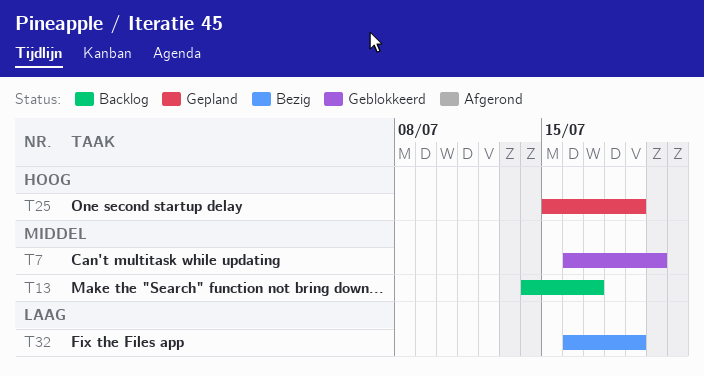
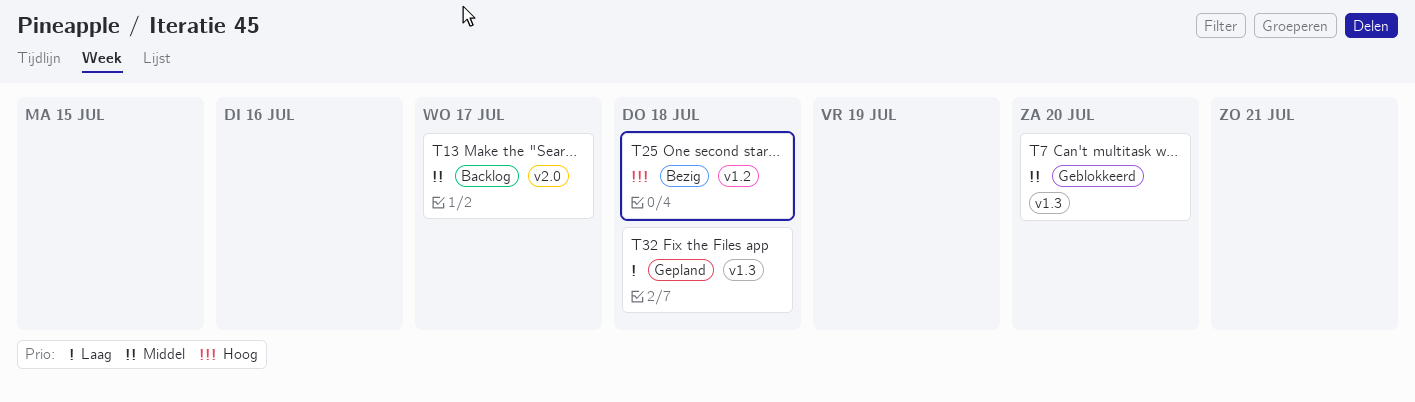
T25, status: Gepland -> Bezig
T25, due: Jul 19 -> Jul 18
T32, status: Bezig -> Gepland
T32, due: Jul 19 -> Jul 18

